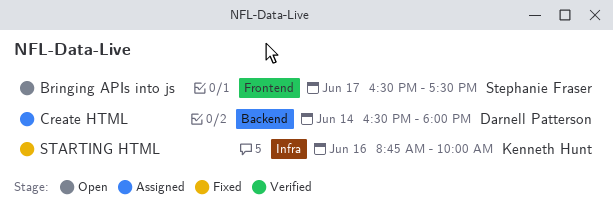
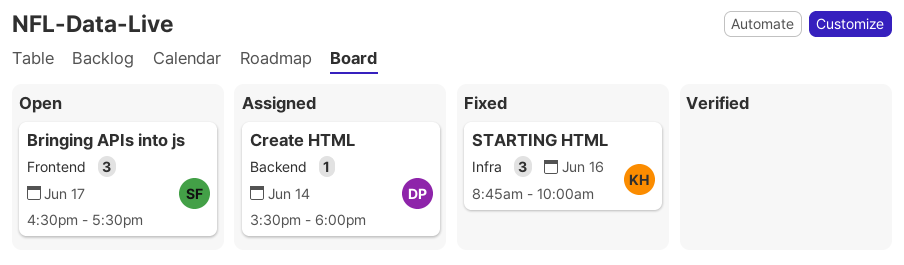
Create HTML, begins: 16:30 -> 15:30

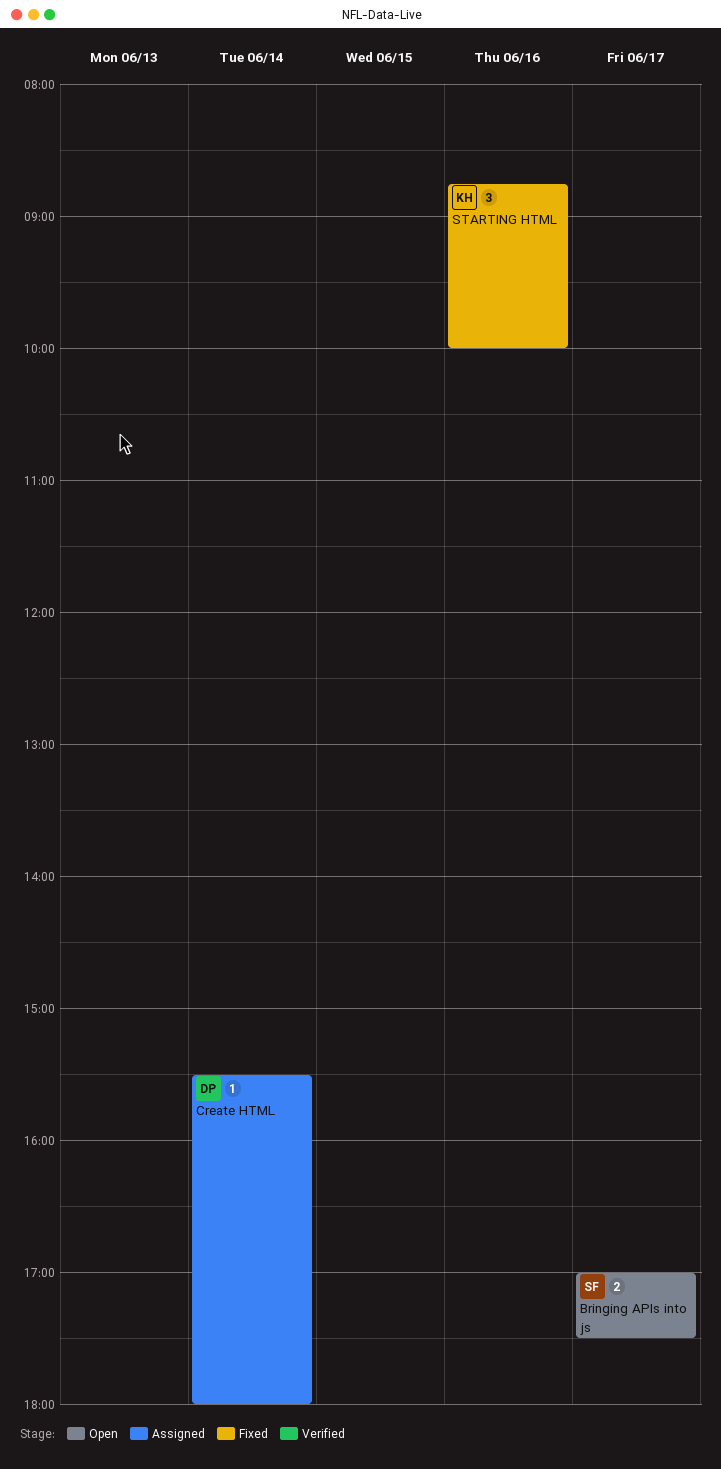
Bringing APIs into js, estimate: 3 -> 2
Bringing APIs into js, begins: 16:30 -> 17:00

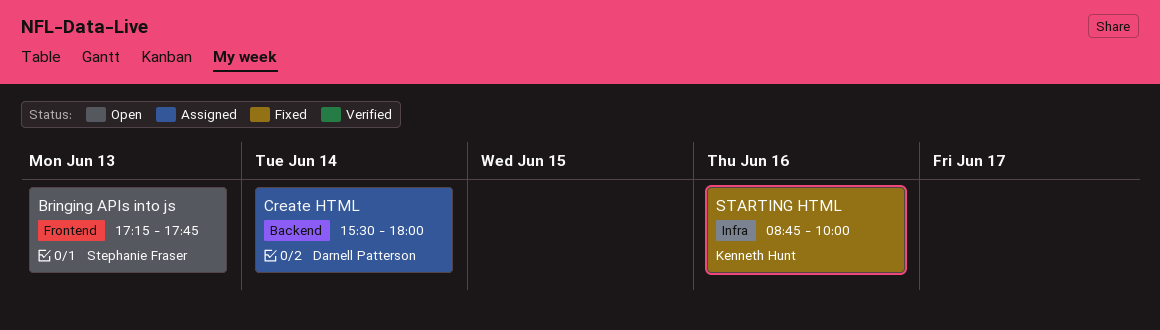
Bringing APIs into js, day: Jun 17 -> Jun 13
Bringing APIs into js, begins: 17:00 -> 17:15
Bringing APIs into js, ends: 17:30 -> 17:45

